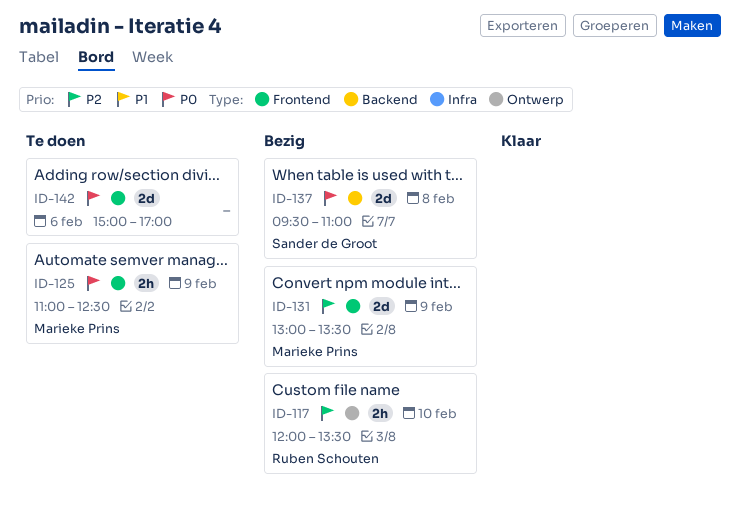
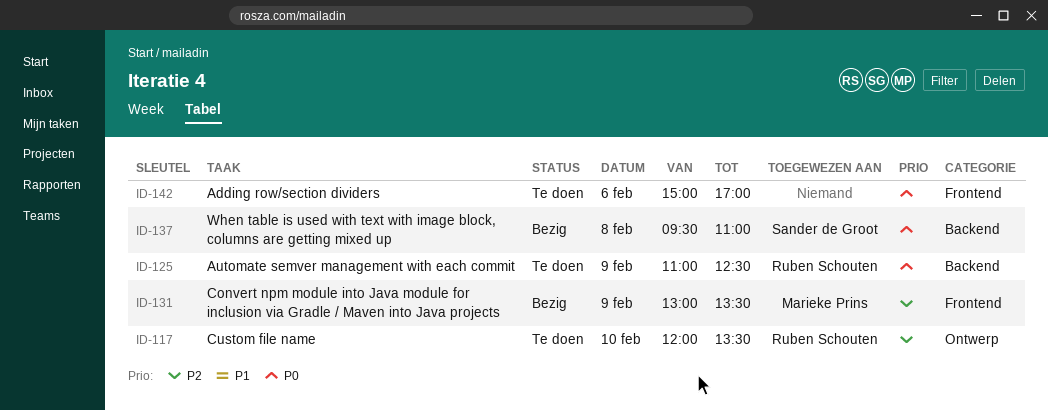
ID-117, status: Bezig -> Te doen
ID-125, owner: Marieke Prins -> Ruben Schouten
ID-125, label: Frontend -> Backend

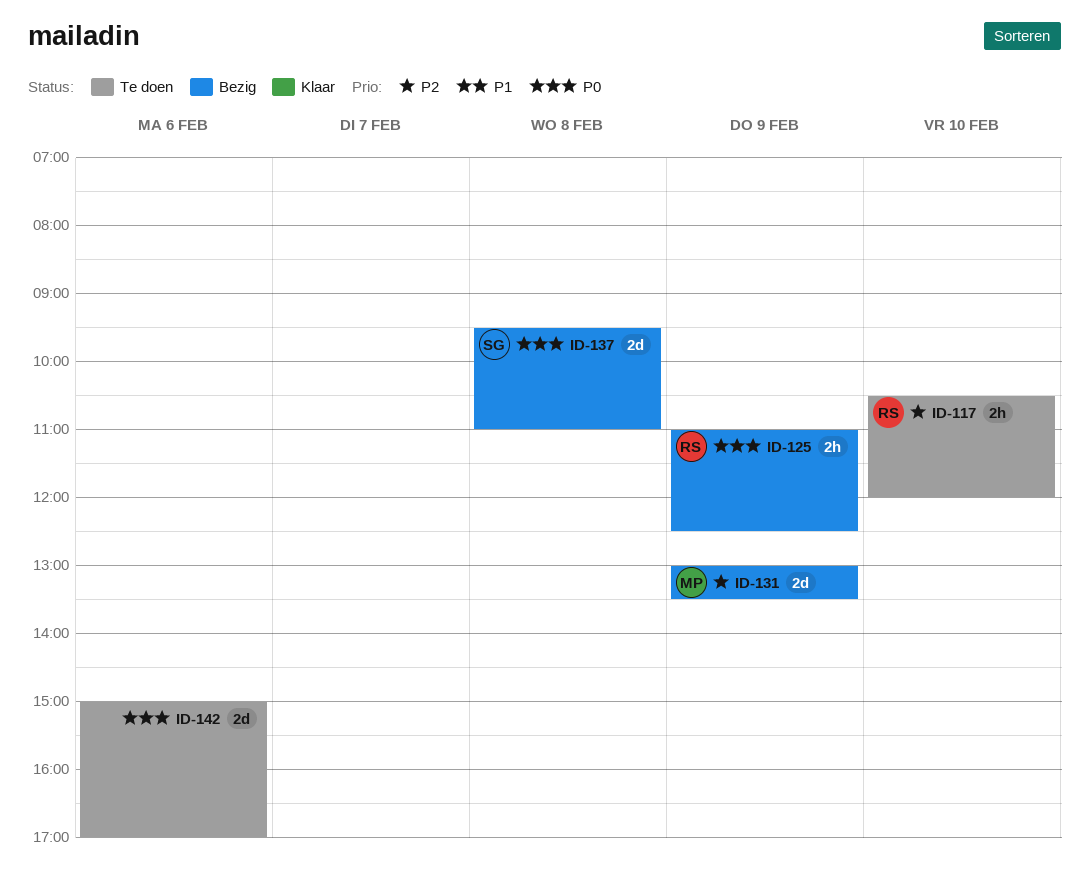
ID-117, begins: 12:00 -> 10:30
ID-117, ends: 13:30 -> 12:00
ID-125, status: Te doen -> Bezig

